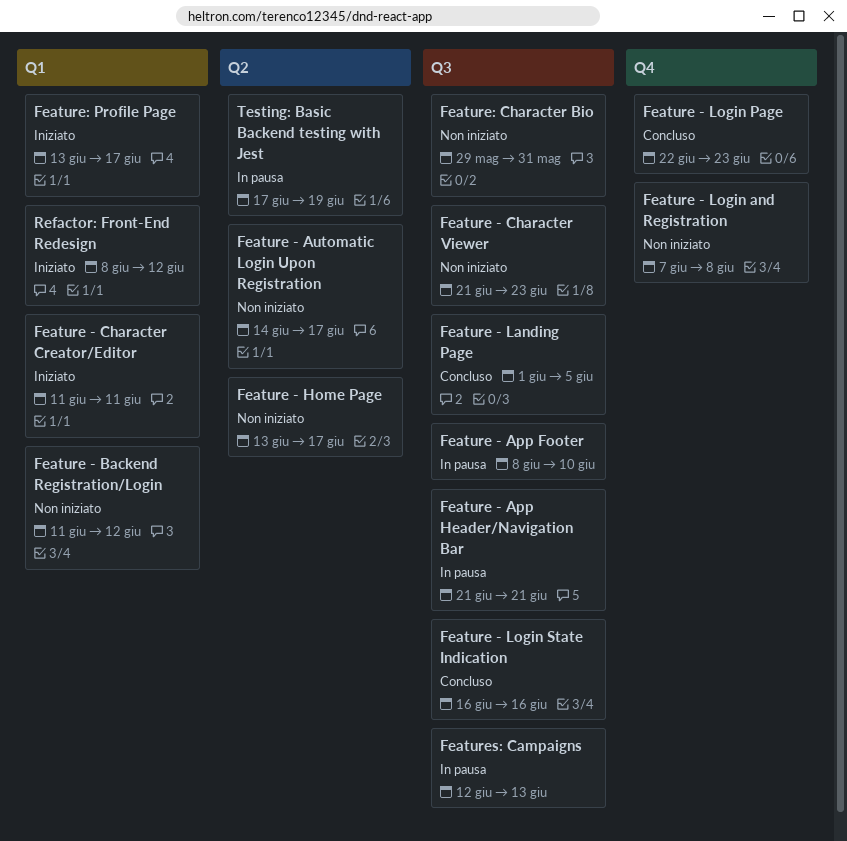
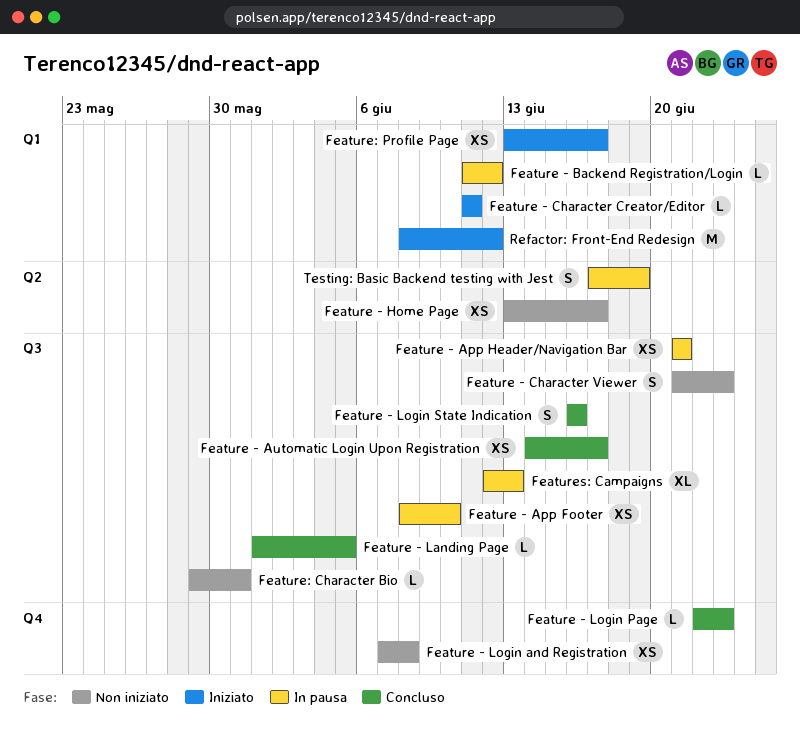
Feature - Automatic Login Upon Registration, status: Non iniziato -> Concluso
Feature - Automatic Login Upon Registration, label: Q2 -> Q3
Feature - Backend Registration/Login, status: Non iniziato -> In pausa

